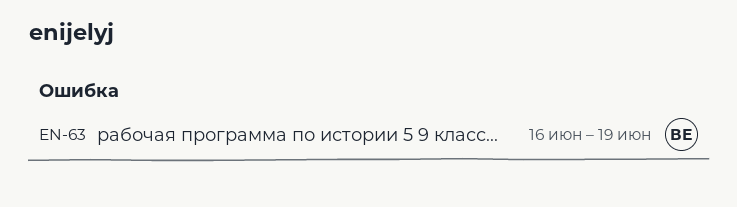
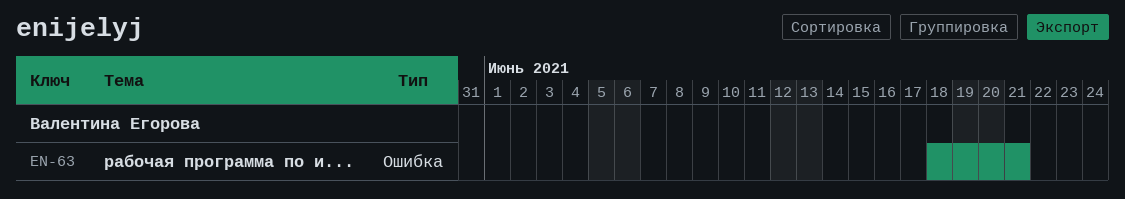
EN-63, start: Jun 16 -> Jun 18
EN-63, due: Jun 19 -> Jun 21

